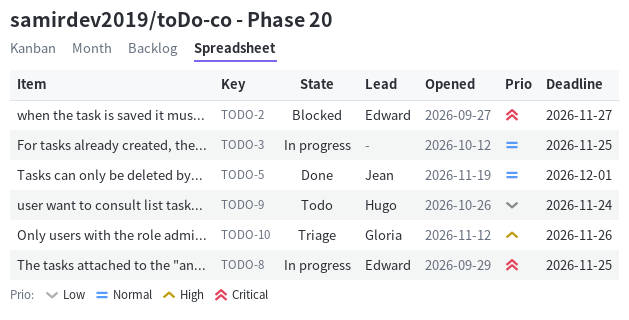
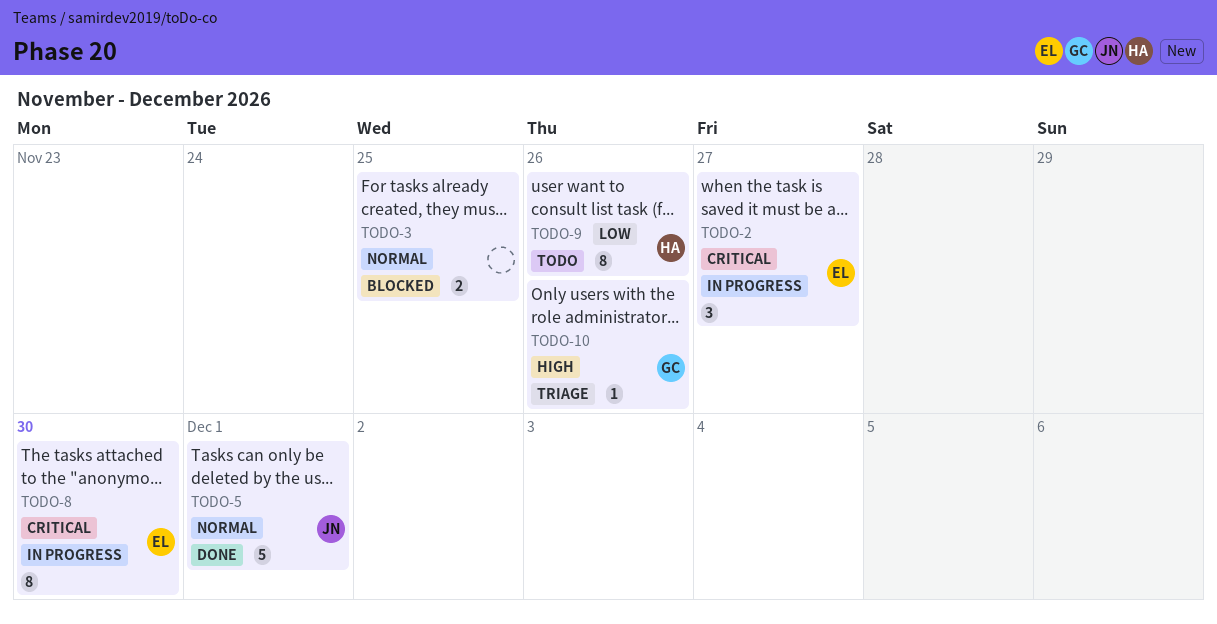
TODO-2, status: Blocked -> In progress
TODO-3, status: In progress -> Blocked
TODO-8, due: Nov 25 -> Nov 30
TODO-9, due: Nov 24 -> Nov 26

